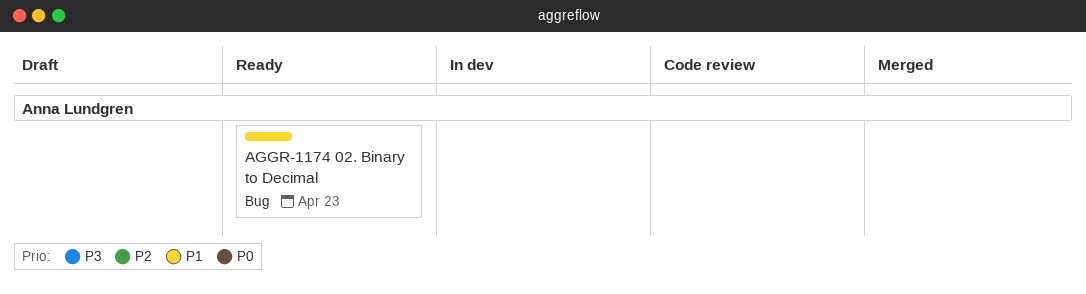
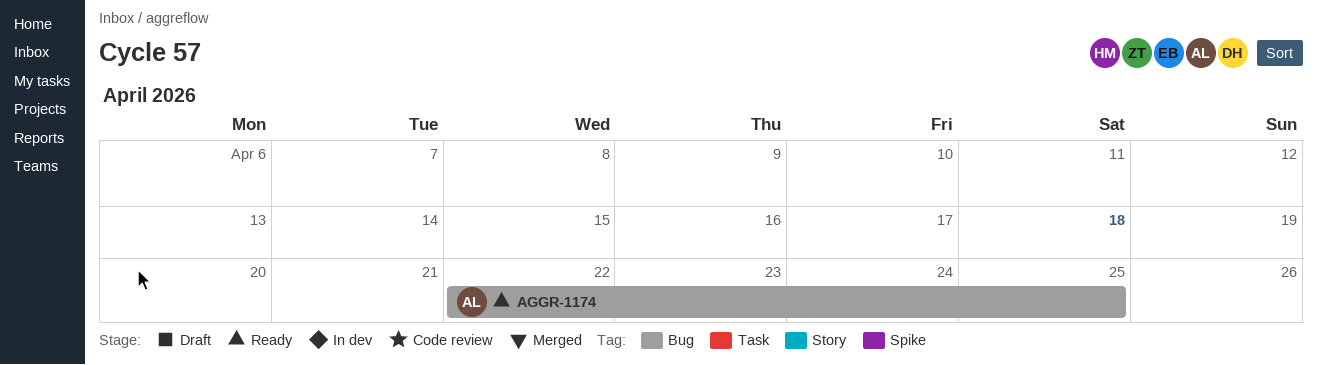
AGGR-1174, due: Apr 23 -> Apr 25

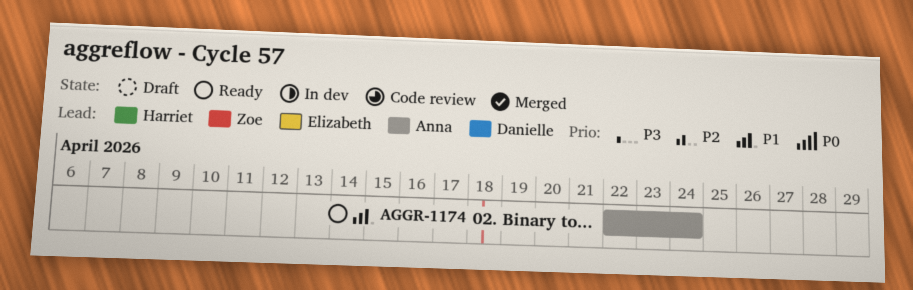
AGGR-1174, due: Apr 25 -> Apr 24

